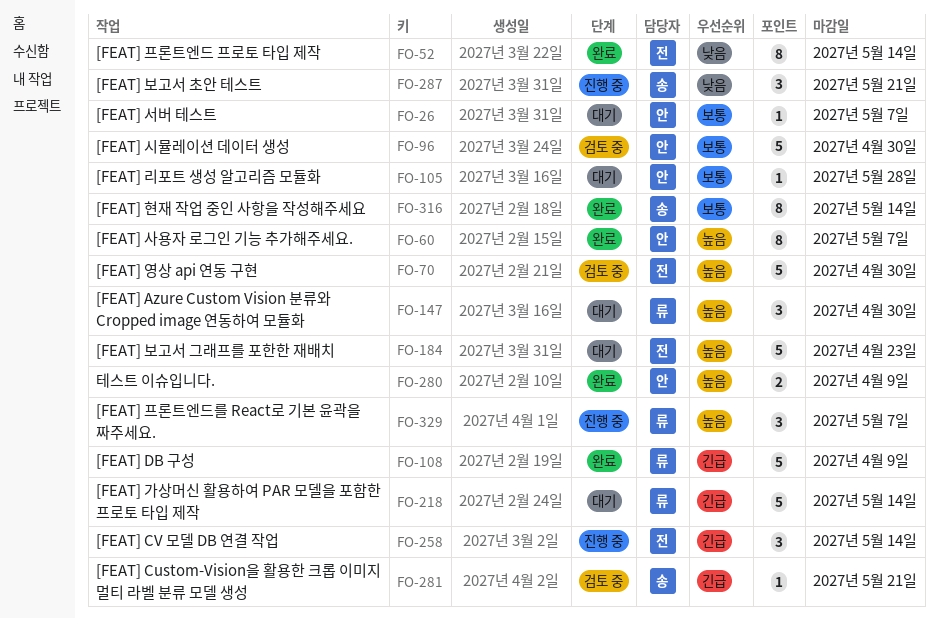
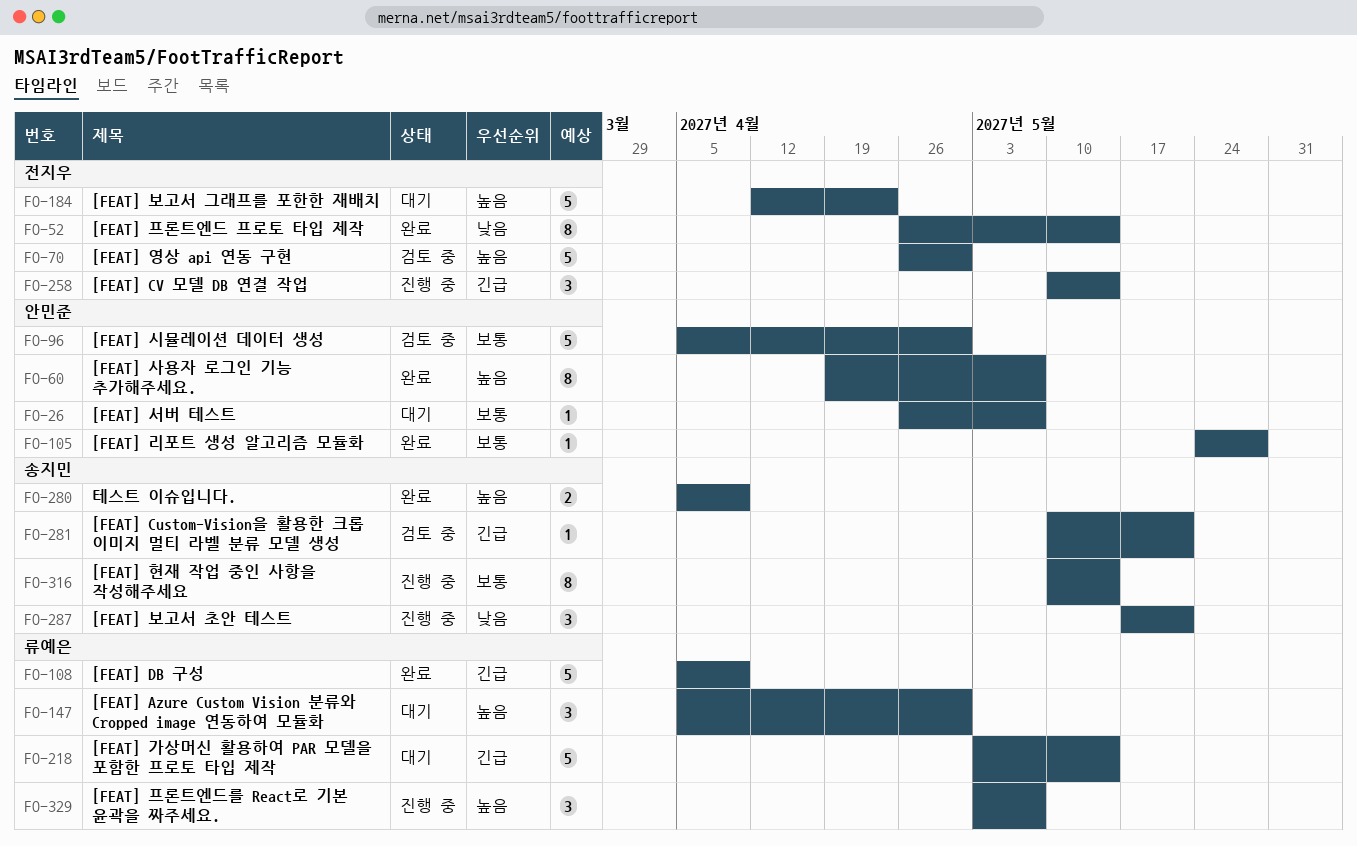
FO-105, status: 대기 -> 완료
FO-280, owner: 안민준 -> 송지민
FO-316, status: 완료 -> 진행 중

